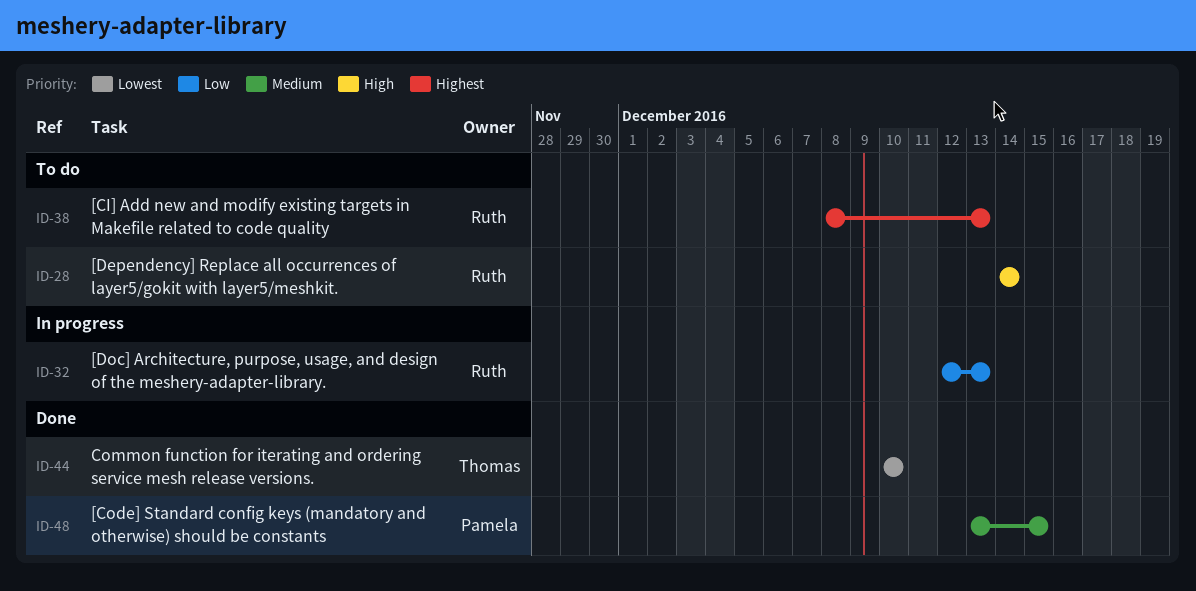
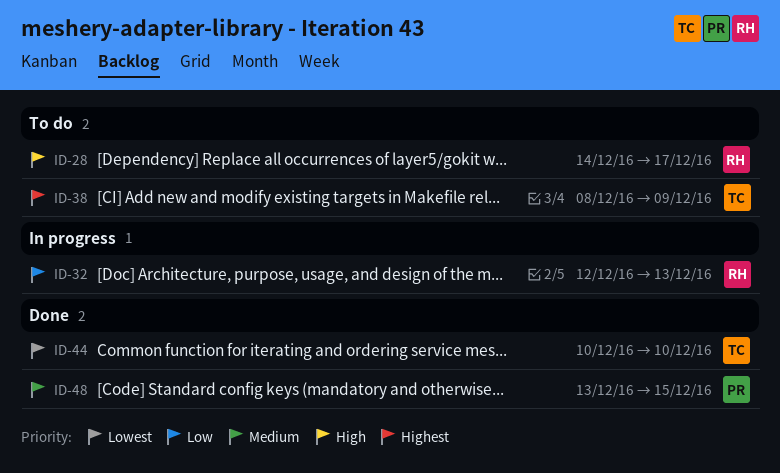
ID-28, due: Dec 14 -> Dec 17
ID-38, owner: Ruth -> Thomas
ID-38, due: Dec 13 -> Dec 9

